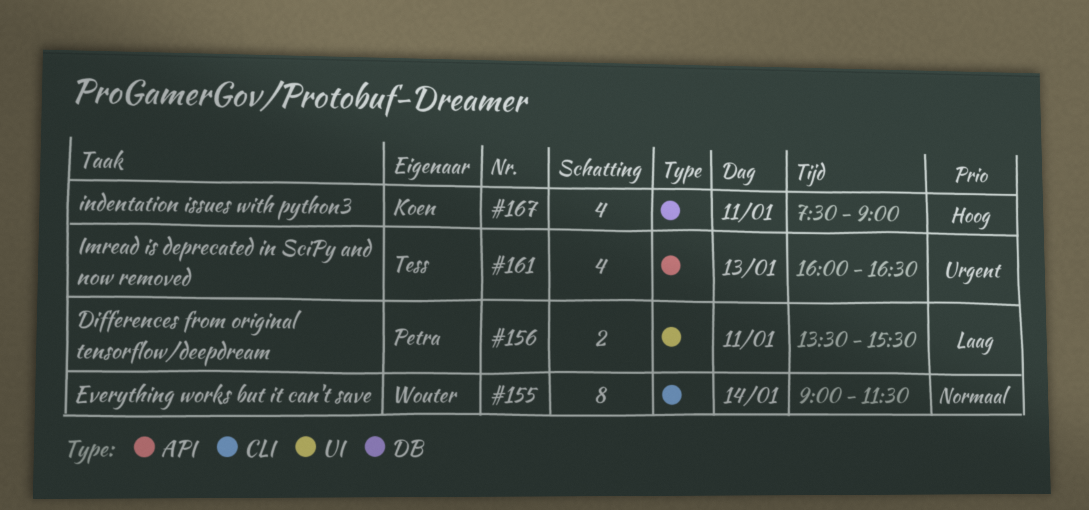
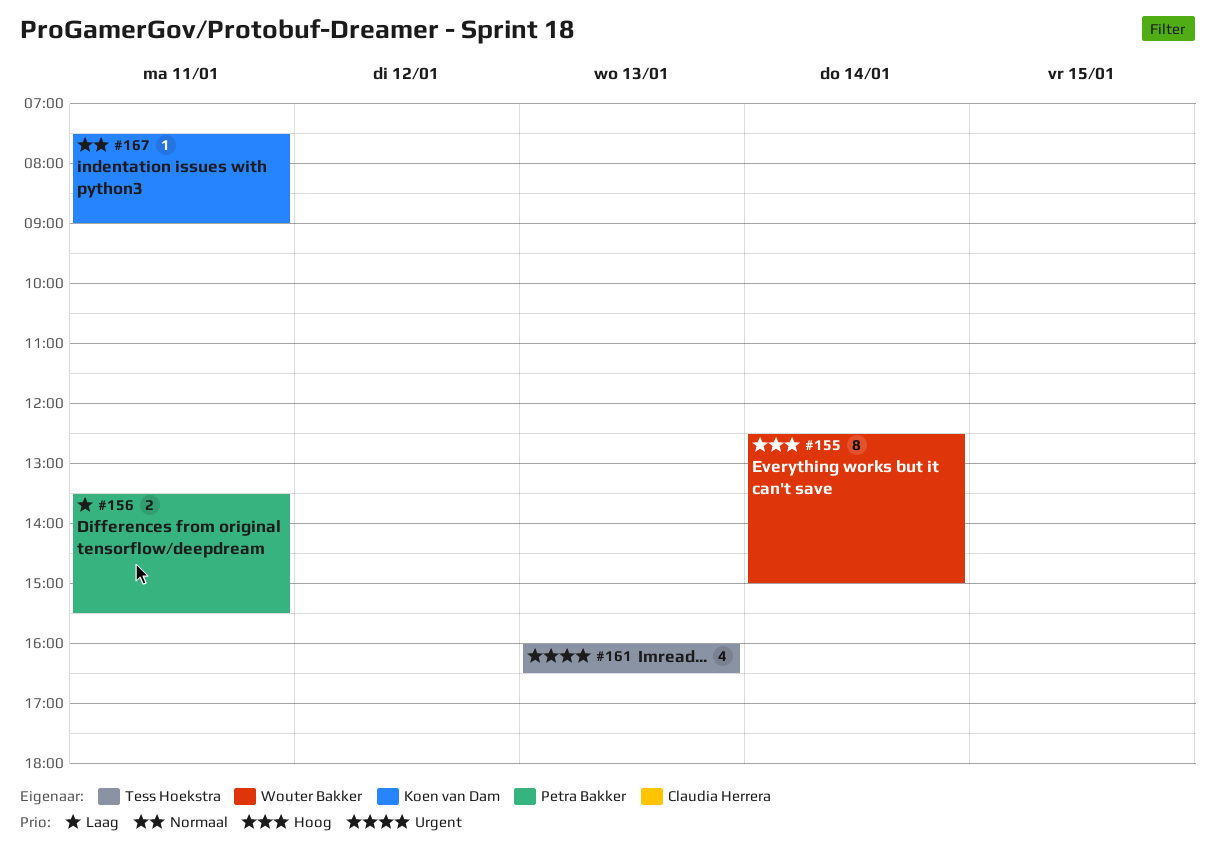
#155, priority: Normaal -> Hoog
#155, begins: 09:00 -> 12:30
#155, ends: 11:30 -> 15:00
#167, priority: Hoog -> Normaal
#167, estimate: 4 -> 1

